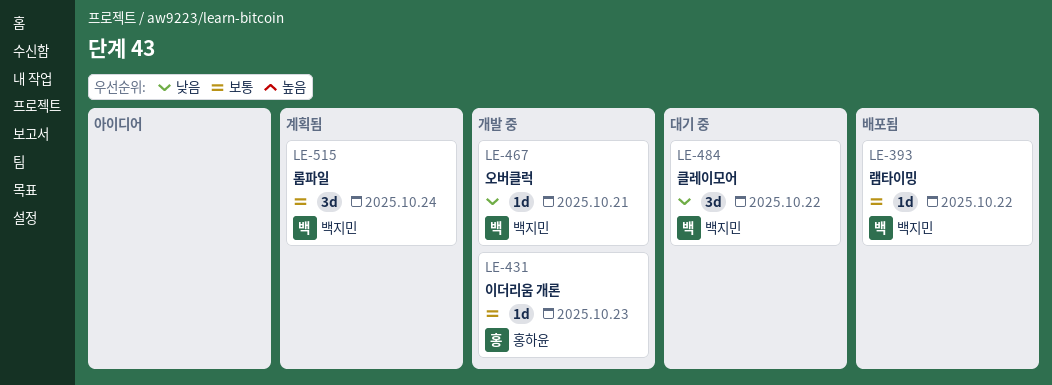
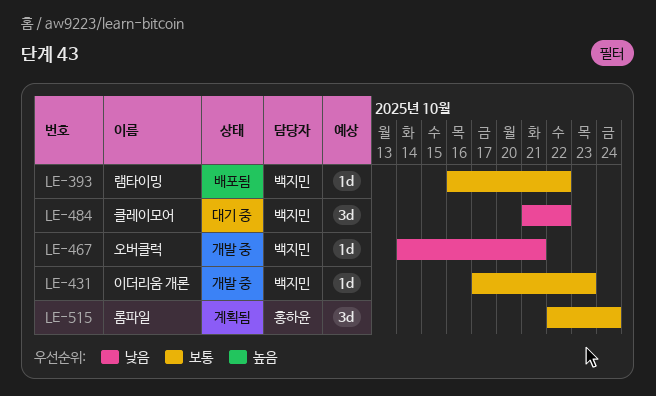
LE-431, owner: 홍하윤 -> 백지민
LE-515, owner: 백지민 -> 홍하윤

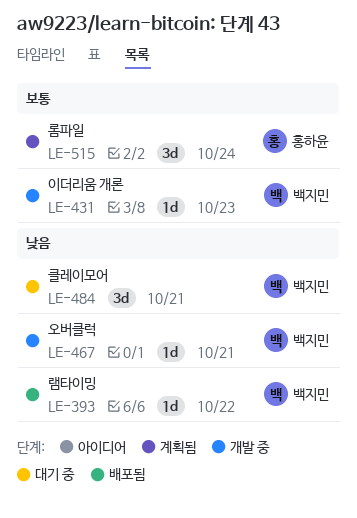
LE-393, priority: 보통 -> 낮음
LE-484, due: Oct 22 -> Oct 21

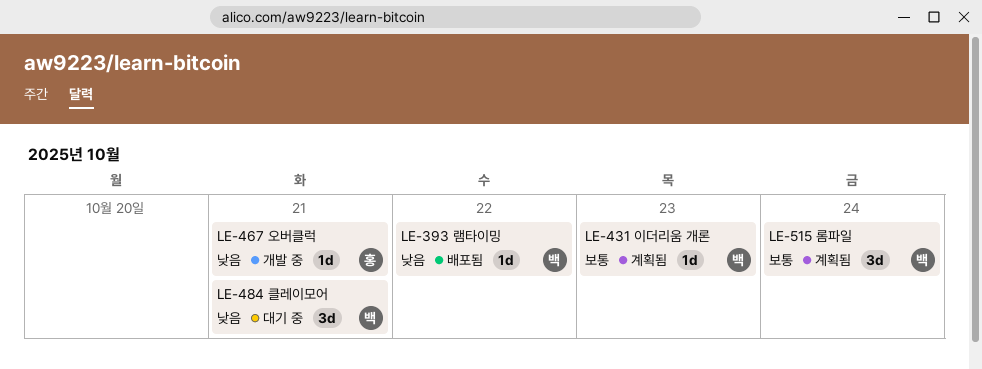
LE-431, status: 개발 중 -> 계획됨
LE-467, owner: 백지민 -> 홍하윤
LE-515, owner: 홍하윤 -> 백지민

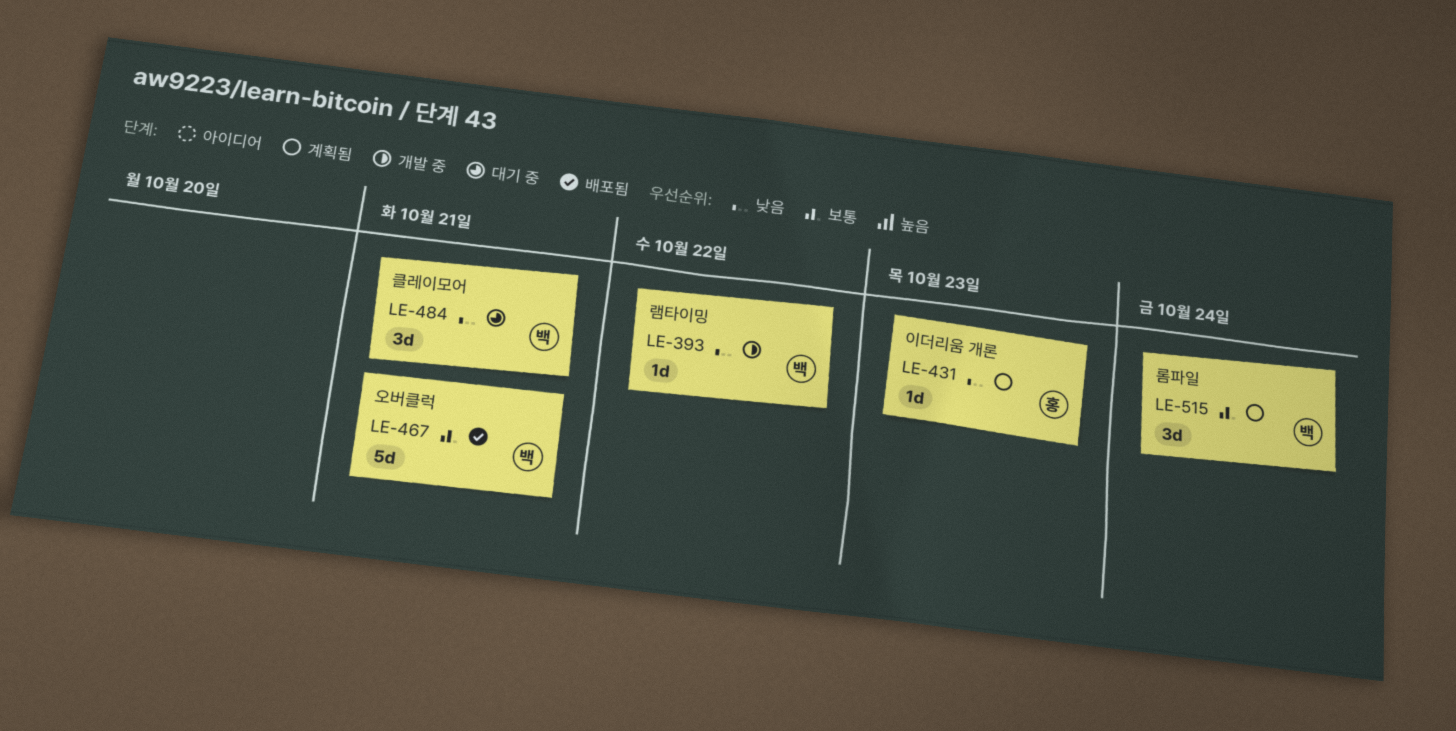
LE-393, status: 배포됨 -> 개발 중
LE-431, owner: 백 -> 홍
LE-431, priority: 보통 -> 낮음
LE-467, status: 개발 중 -> 배포됨
LE-467, owner: 홍 -> 백
LE-467, priority: 낮음 -> 보통
LE-467, estimate: 1d -> 5d

